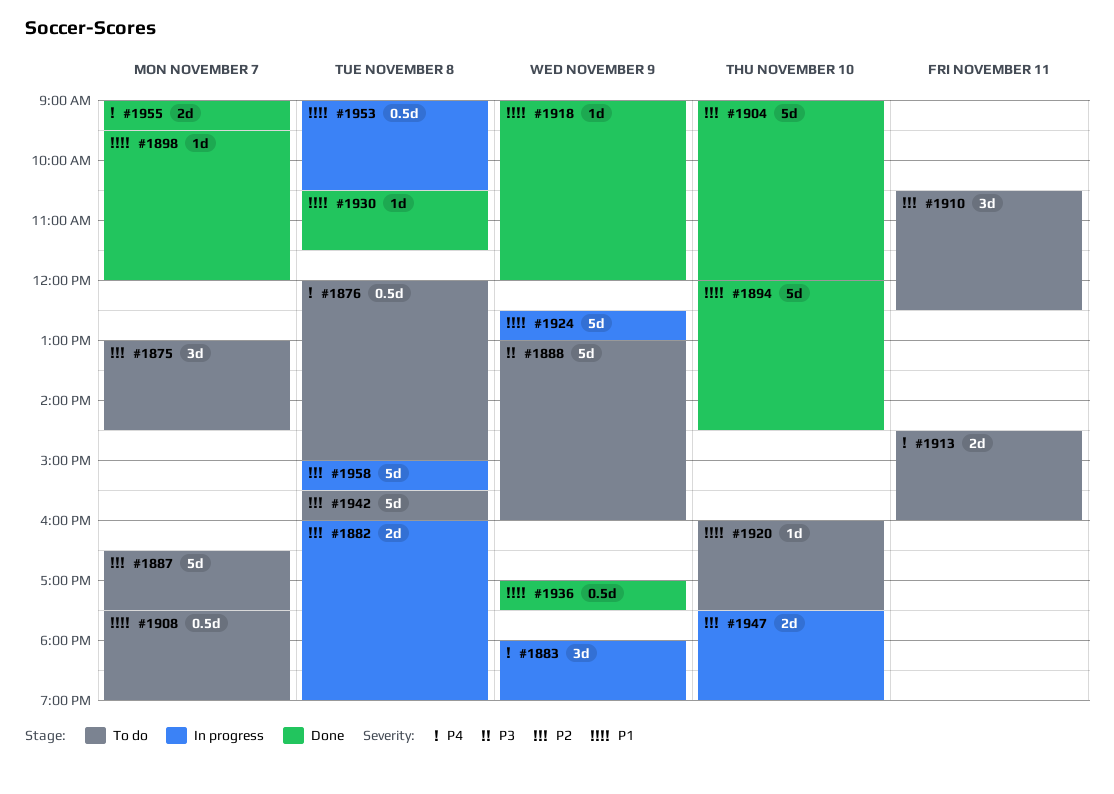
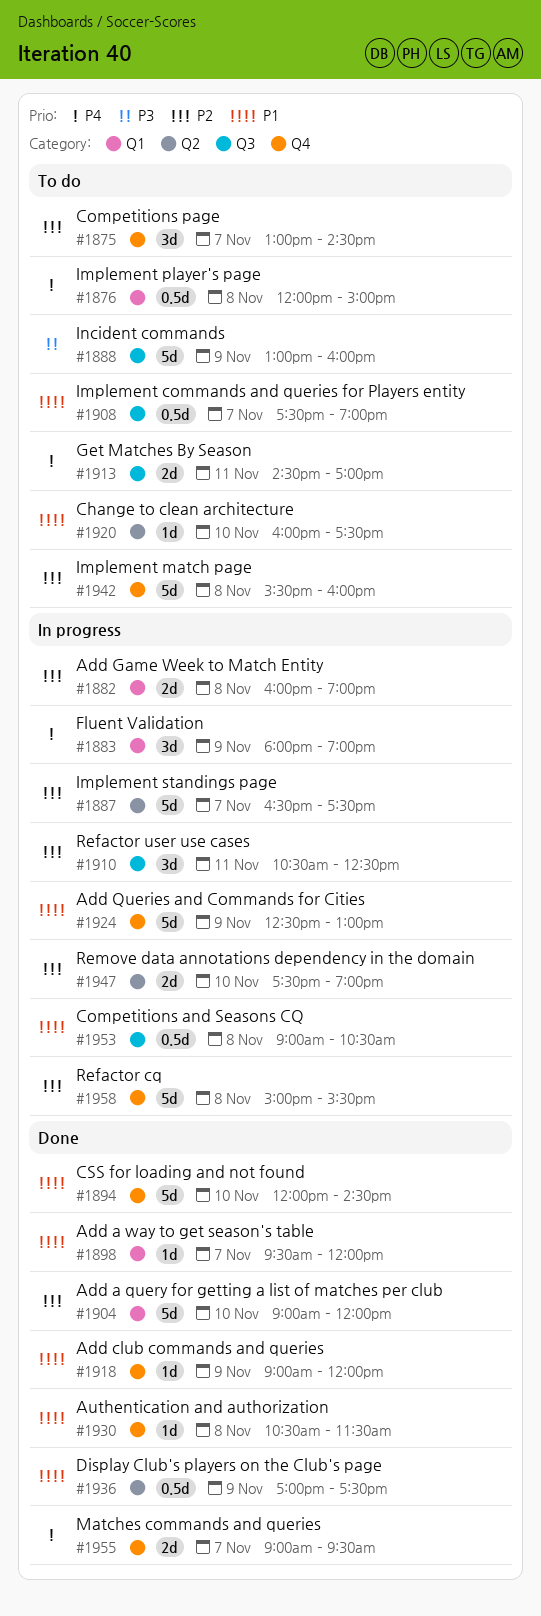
#1887, status: To do -> In progress
#1910, status: To do -> In progress
#1913, ends: 16:00 -> 17:00

